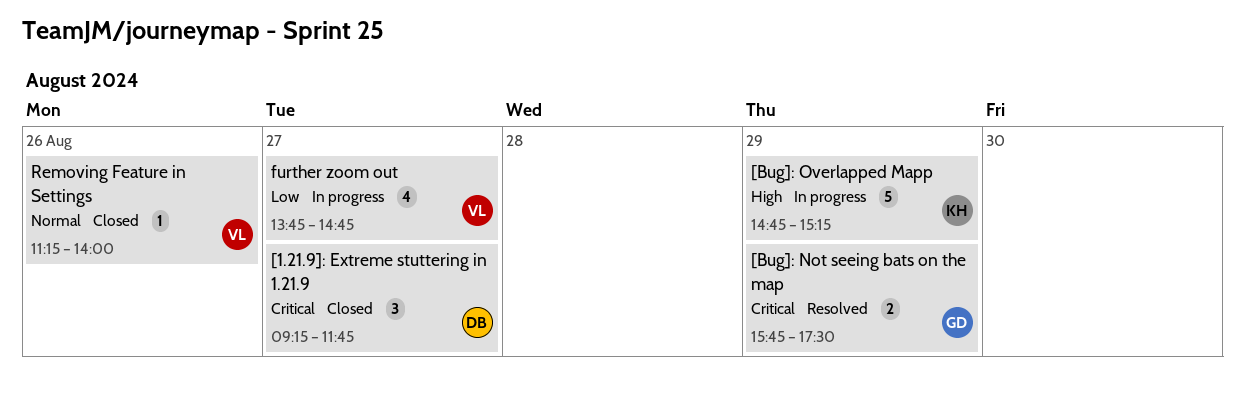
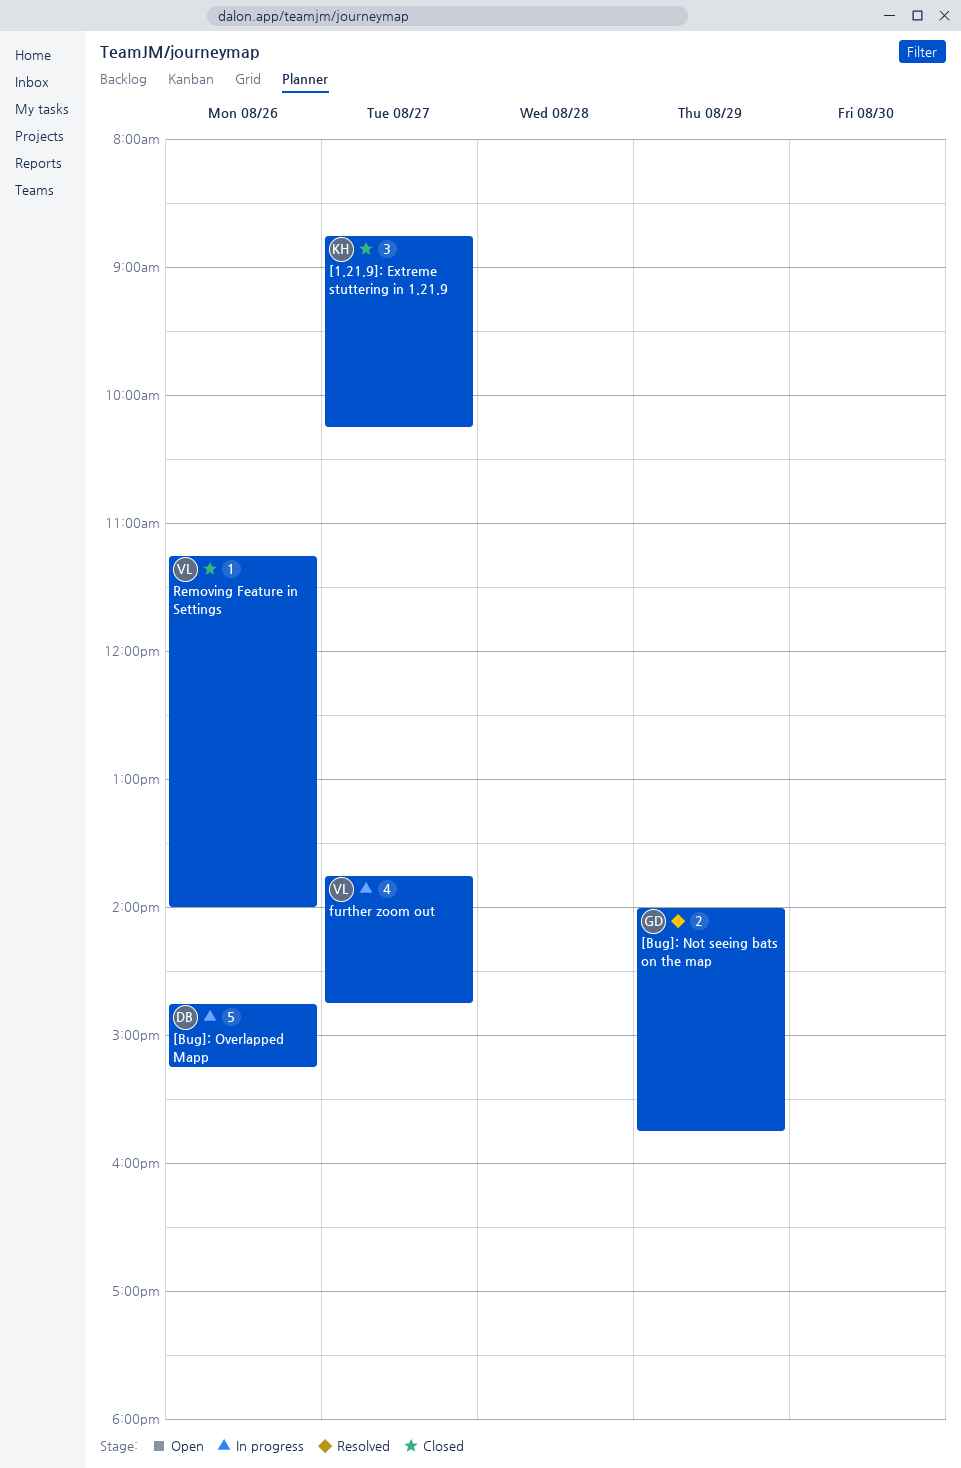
[1.21.9]: Extreme stuttering in 1.21.9, owner: DB -> KH
[1.21.9]: Extreme stuttering in 1.21.9, begins: 09:15 -> 08:45
[1.21.9]: Extreme stuttering in 1.21.9, ends: 11:45 -> 10:15
[Bug]: Not seeing bats on the map, begins: 15:45 -> 14:00
[Bug]: Not seeing bats on the map, ends: 17:30 -> 15:45
[Bug]: Overlapped Mapp, owner: KH -> DB
[Bug]: Overlapped Mapp, day: Aug 29 -> Aug 26

